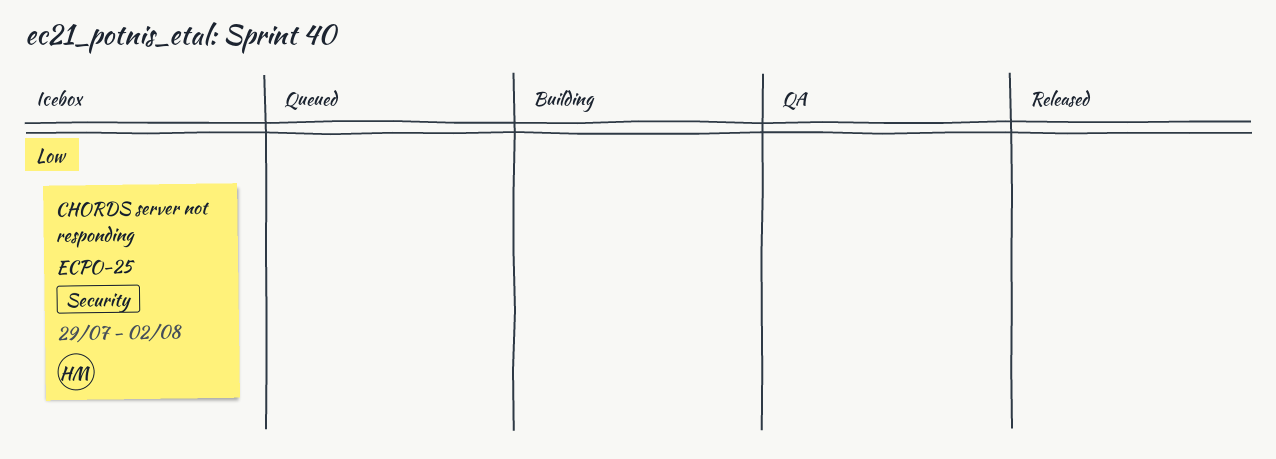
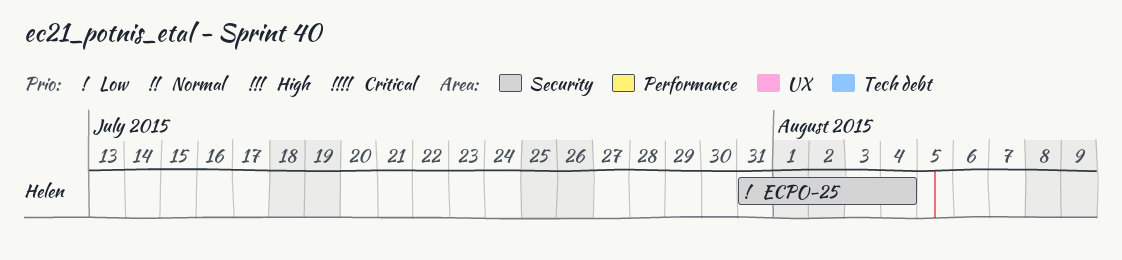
ECPO-25, start: Jul 29 -> Jul 31
ECPO-25, due: Aug 2 -> Aug 4

